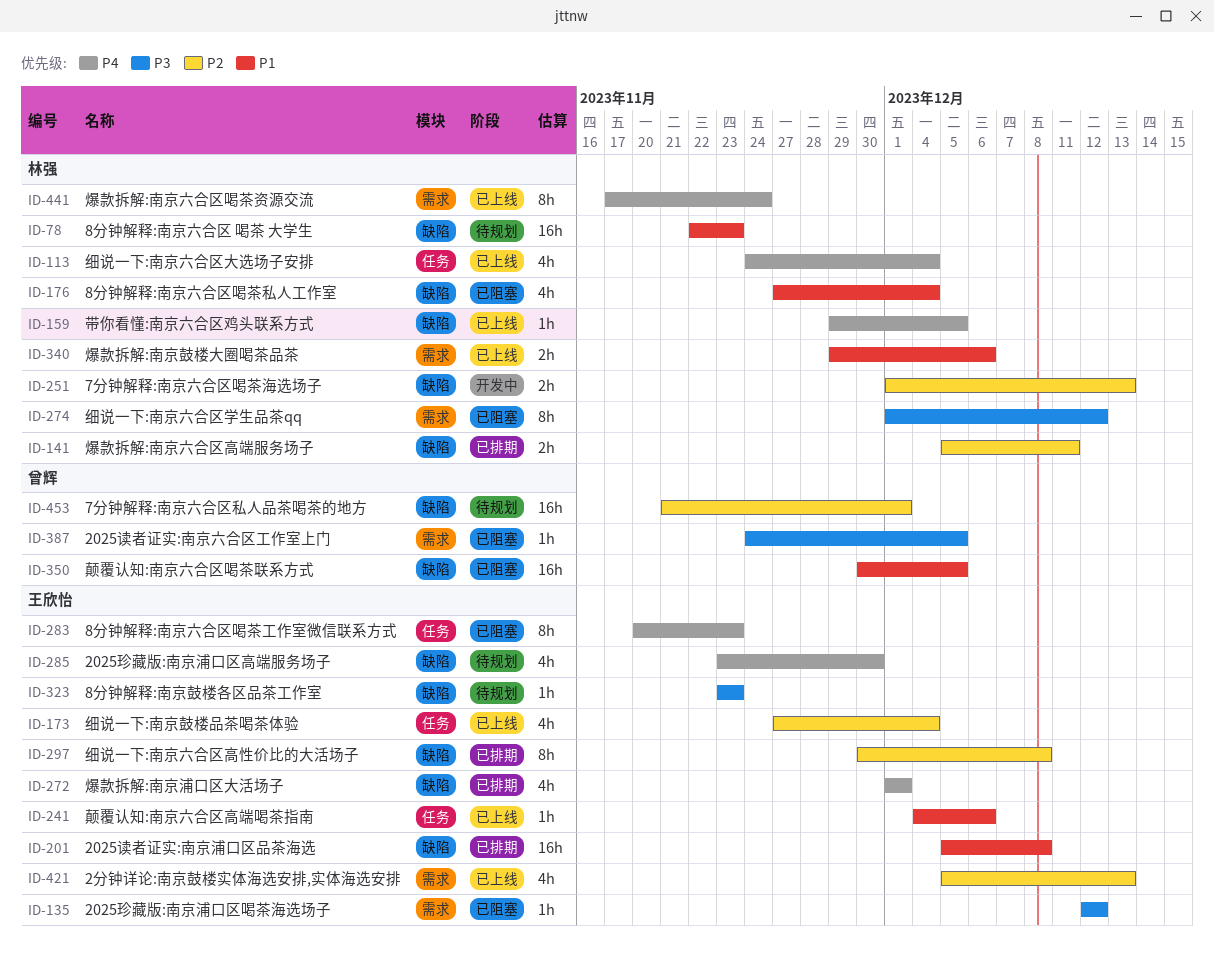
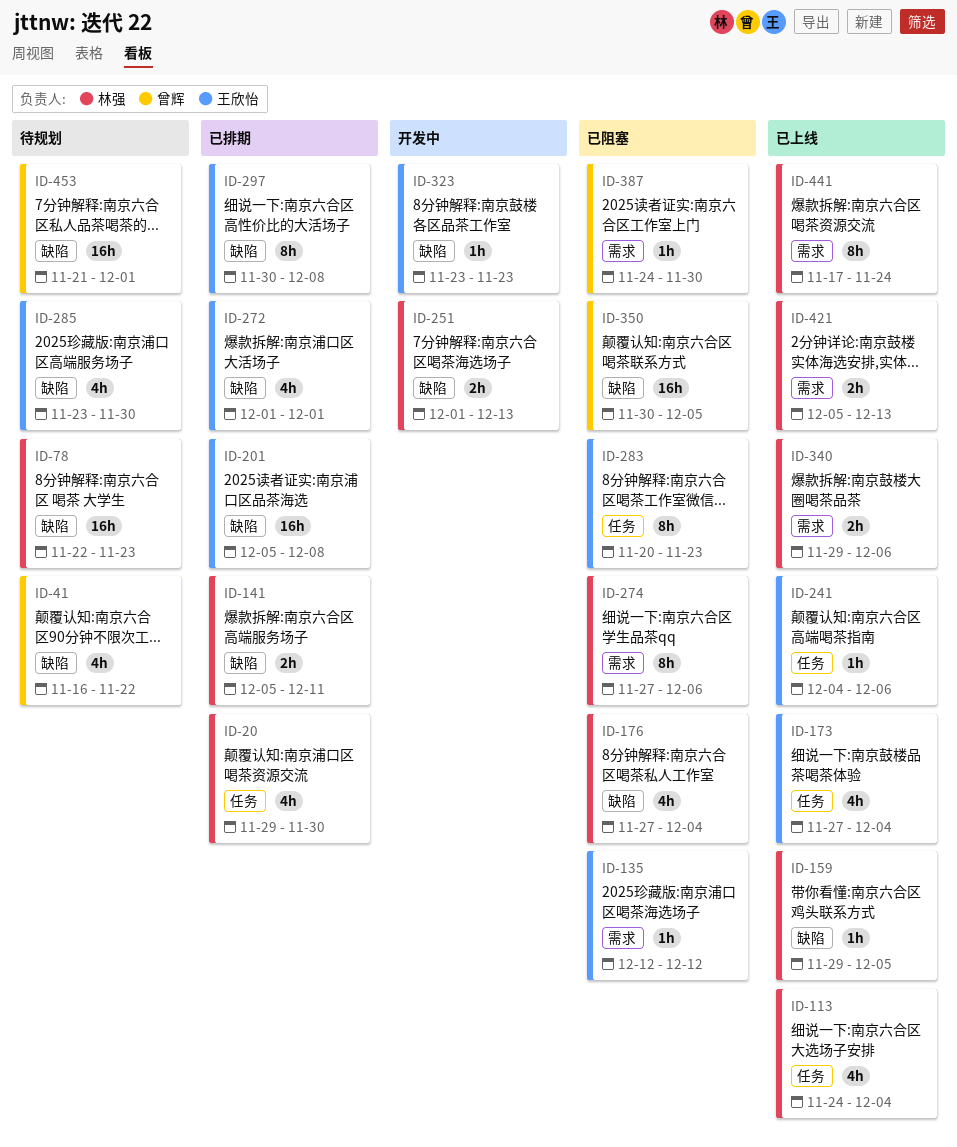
ID-20: none -> present
ID-41: none -> present
ID-274, start: Dec 1 -> Nov 27
ID-274, due: Dec 12 -> Dec 6
ID-323, status: 待规划 -> 开发中
ID-387, due: Dec 5 -> Nov 30
ID-421, owner: 王欣怡 -> 林强
ID-421, estimate: 4h -> 2h

